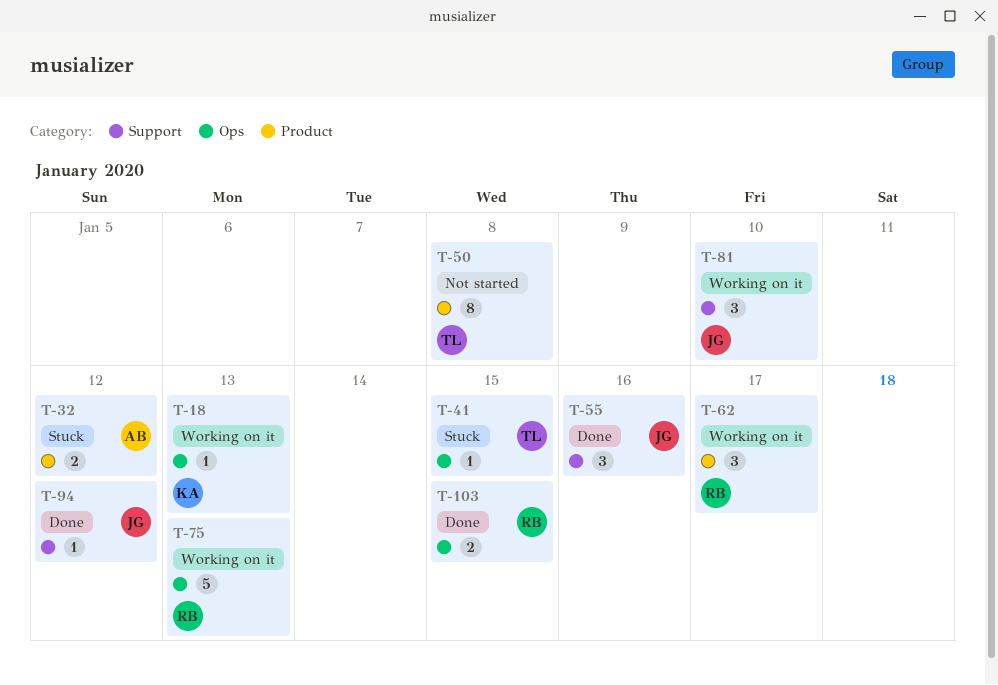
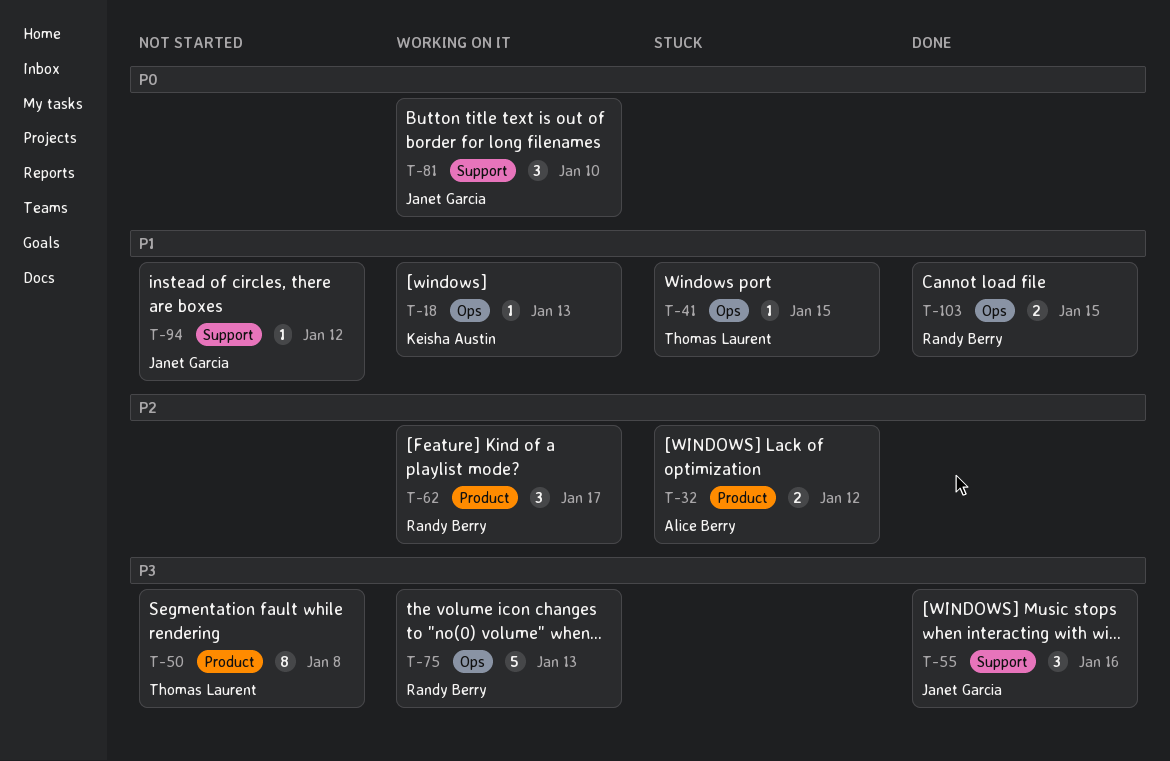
T-94, status: Done -> Not started

